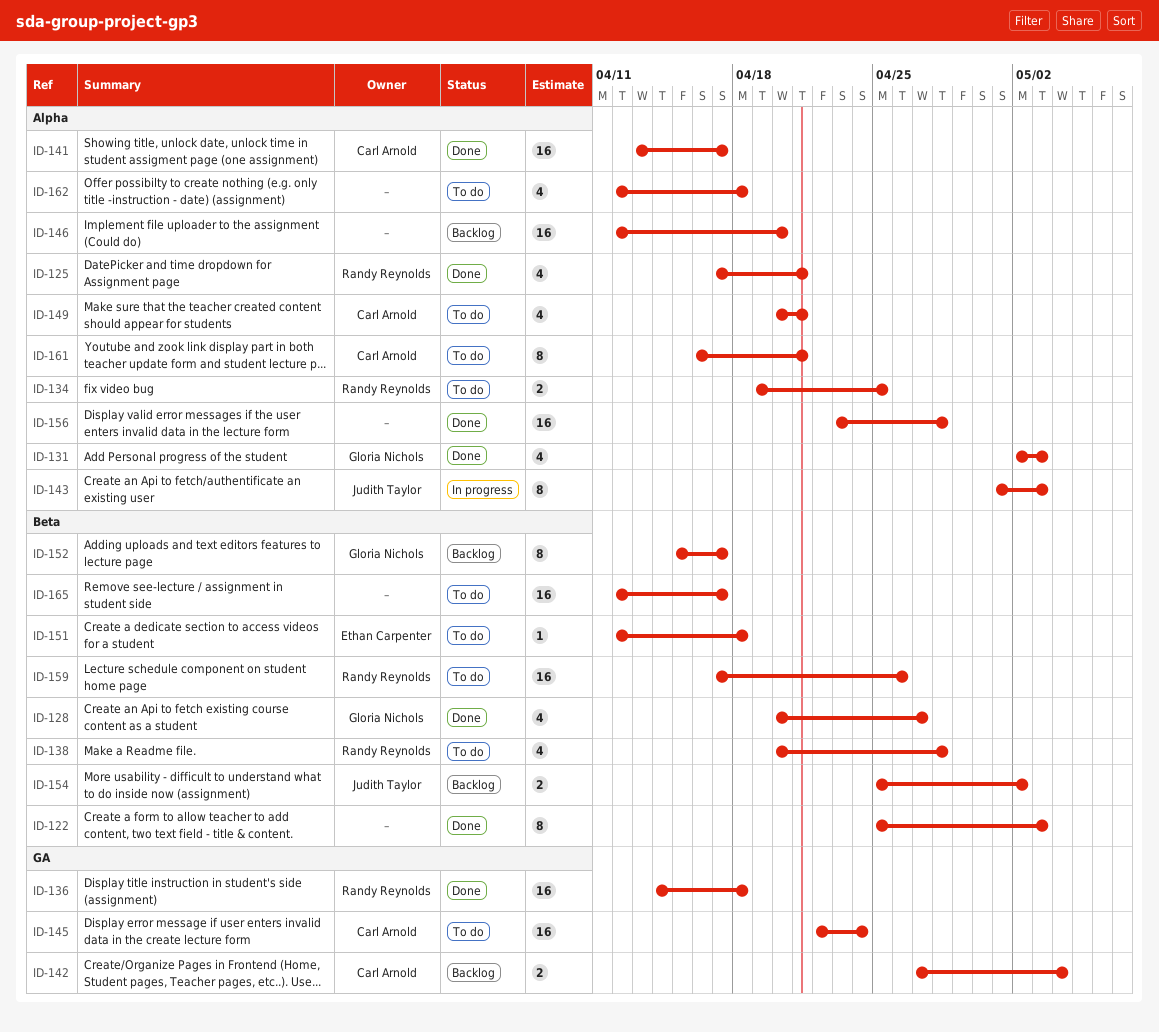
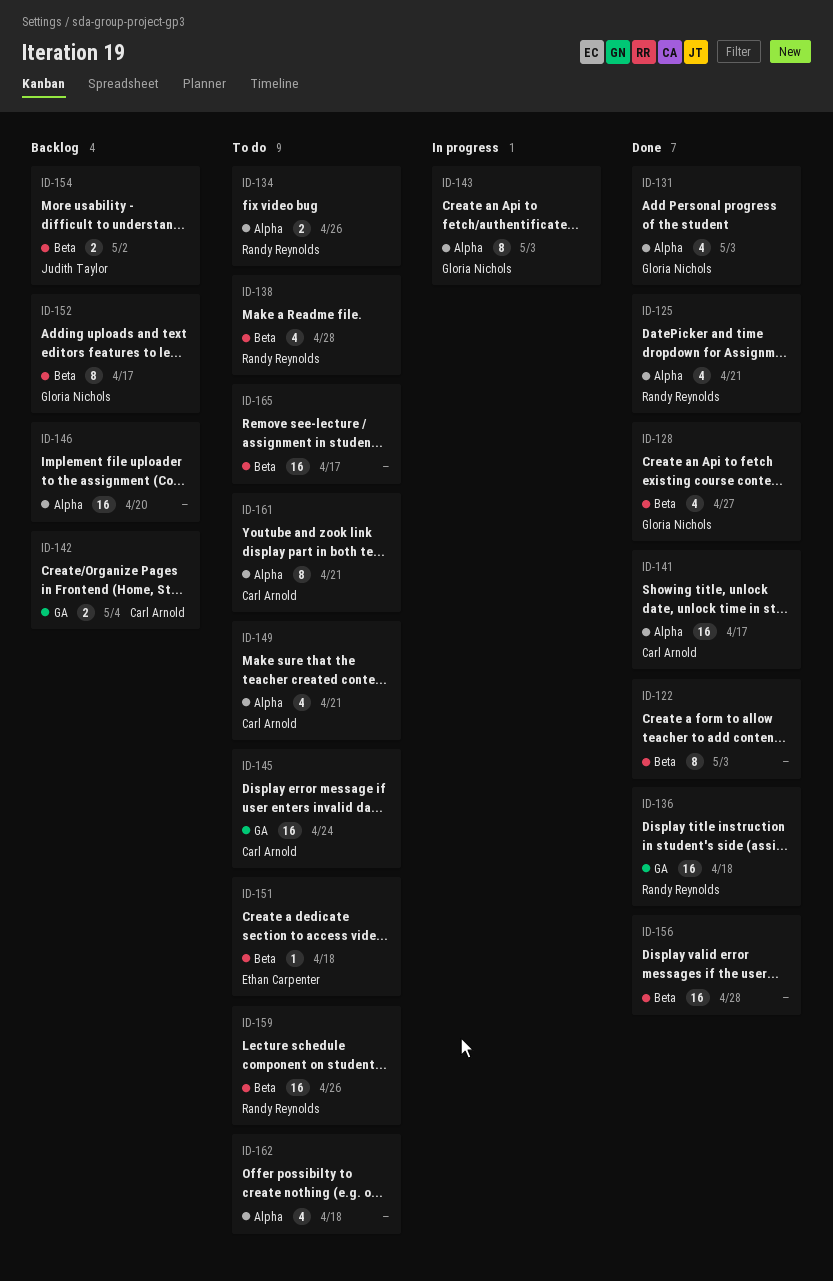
ID-134, due: Apr 25 -> Apr 26
ID-143, owner: Judith Taylor -> Gloria Nichols
ID-156, label: Alpha -> Beta

